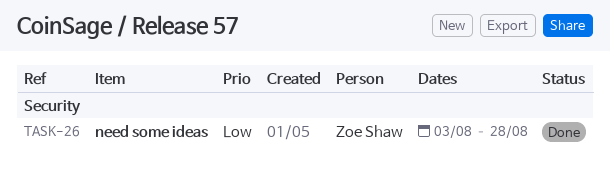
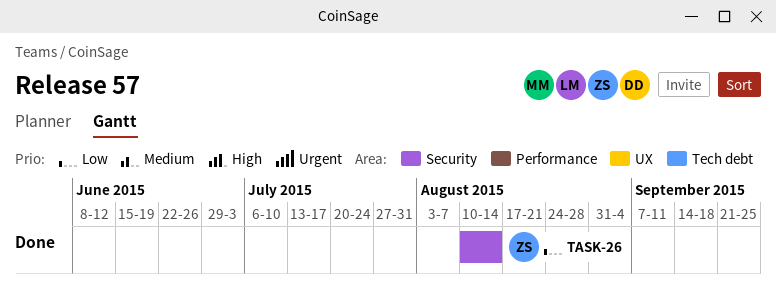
TASK-26, start: Aug 3 -> Aug 10
TASK-26, due: Aug 28 -> Aug 14

